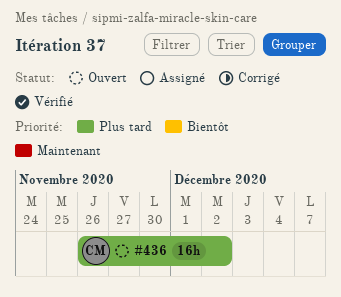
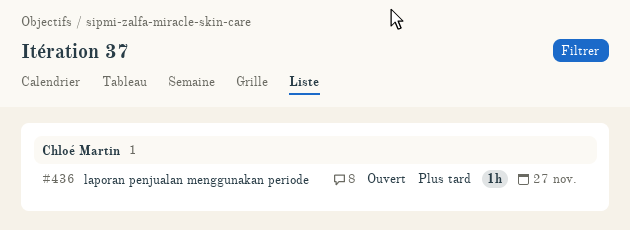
#436, estimate: 16h -> 1h
#436, due: Dec 2 -> Nov 27

